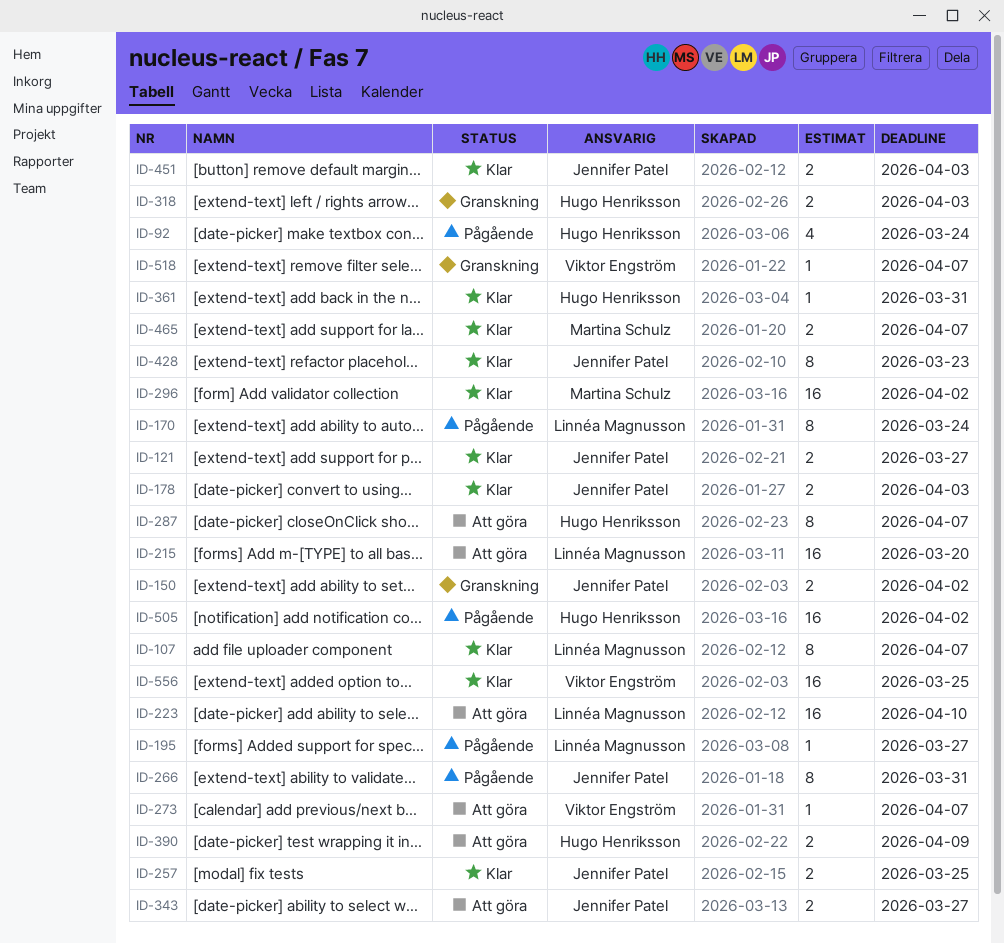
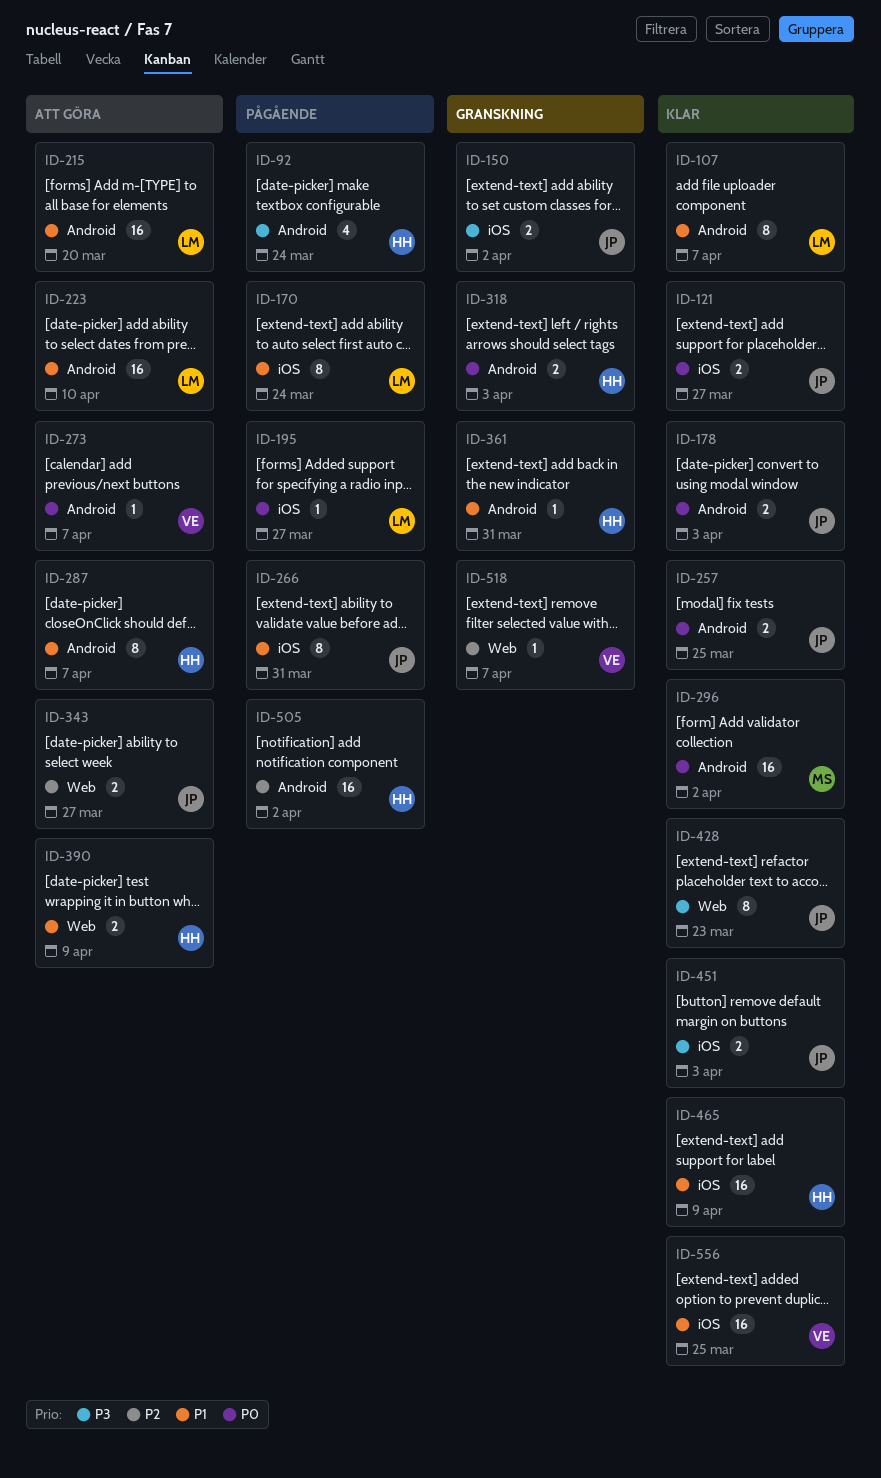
ID-361, status: Klar -> Granskning
ID-465, owner: Martina Schulz -> Hugo Henriksson
ID-465, estimate: 2 -> 16
ID-465, due: Apr 7 -> Apr 9

